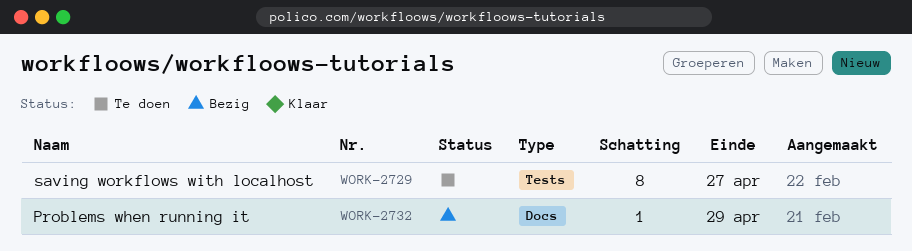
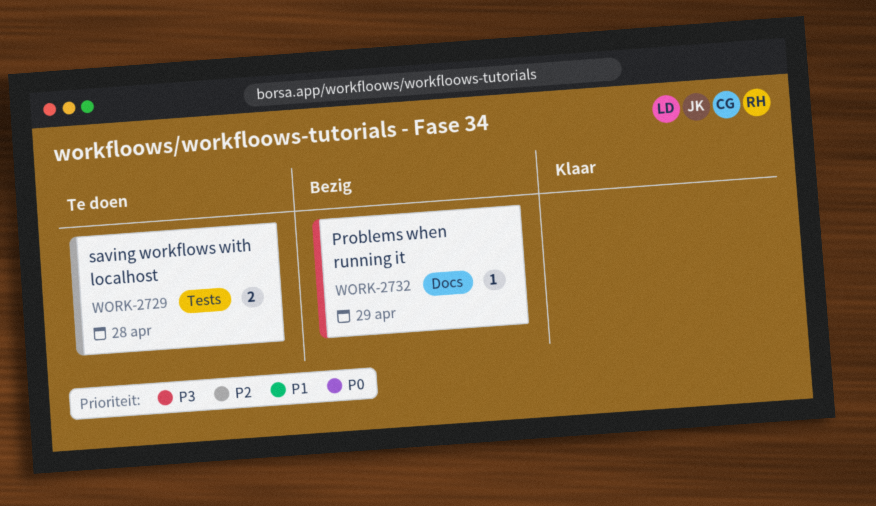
WORK-2729, estimate: 8 -> 2
WORK-2729, due: Apr 27 -> Apr 28

